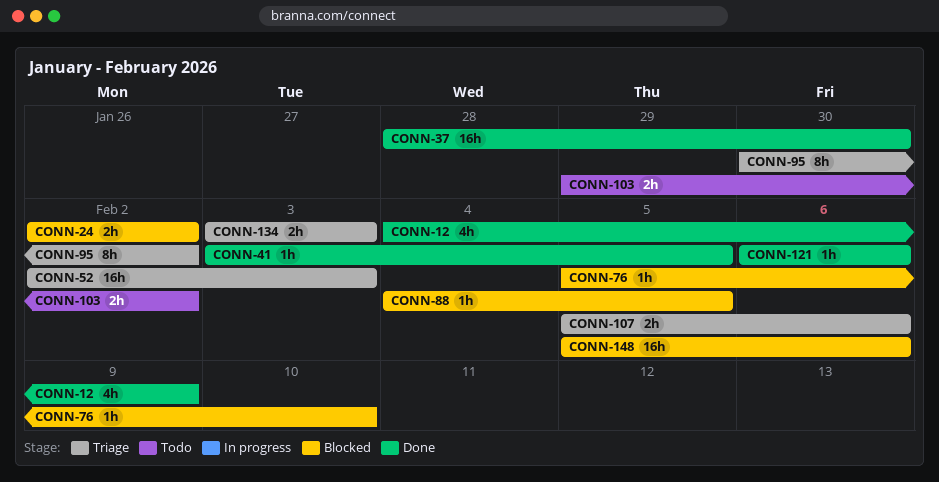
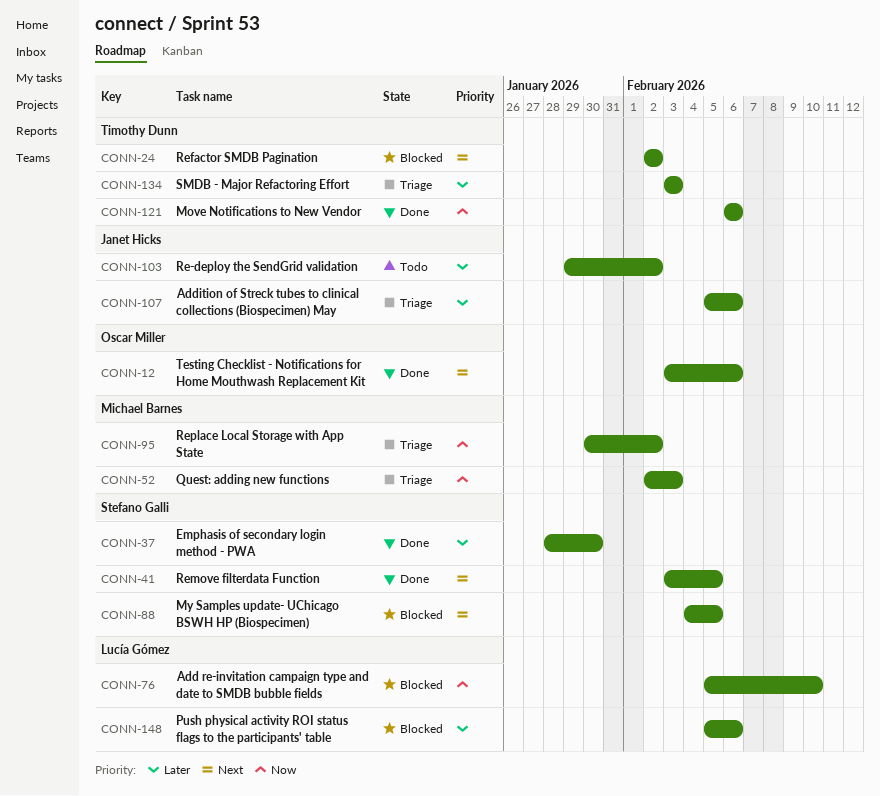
CONN-12, start: Feb 4 -> Feb 3
CONN-12, due: Feb 9 -> Feb 6

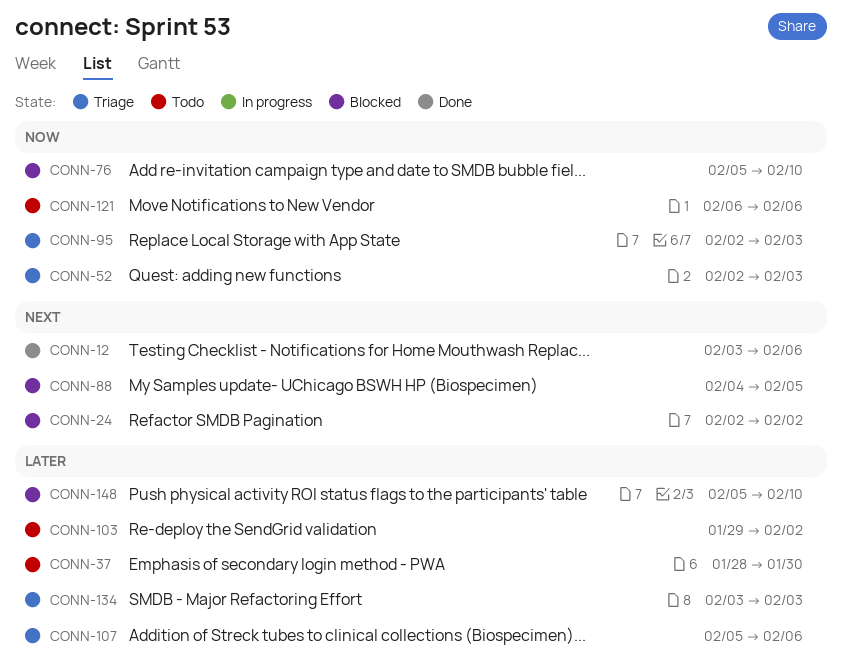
CONN-37, status: Done -> Todo
CONN-41: present -> none
CONN-95, start: Jan 30 -> Feb 2
CONN-95, due: Feb 2 -> Feb 3
CONN-121, status: Done -> Todo
CONN-148, due: Feb 6 -> Feb 10

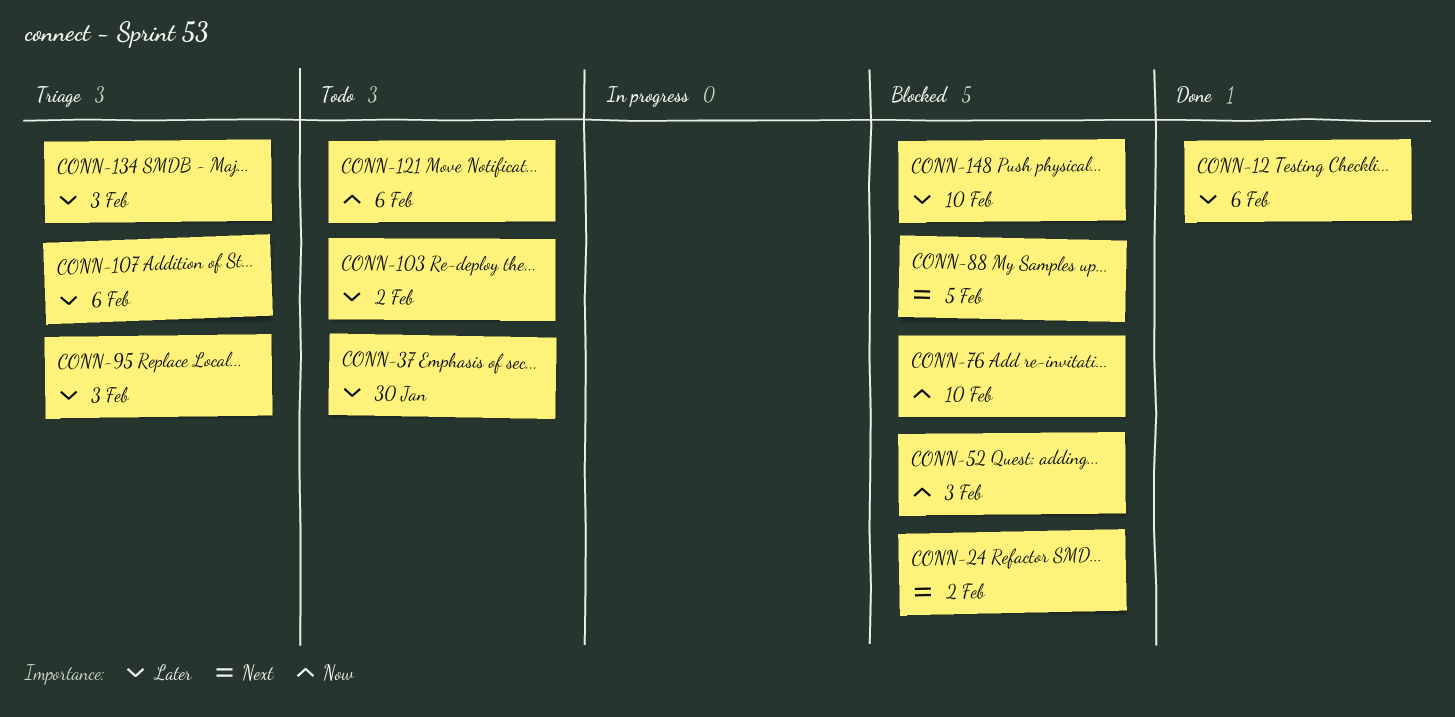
CONN-12, priority: Next -> Later
CONN-52, status: Triage -> Blocked
CONN-95, priority: Now -> Later

